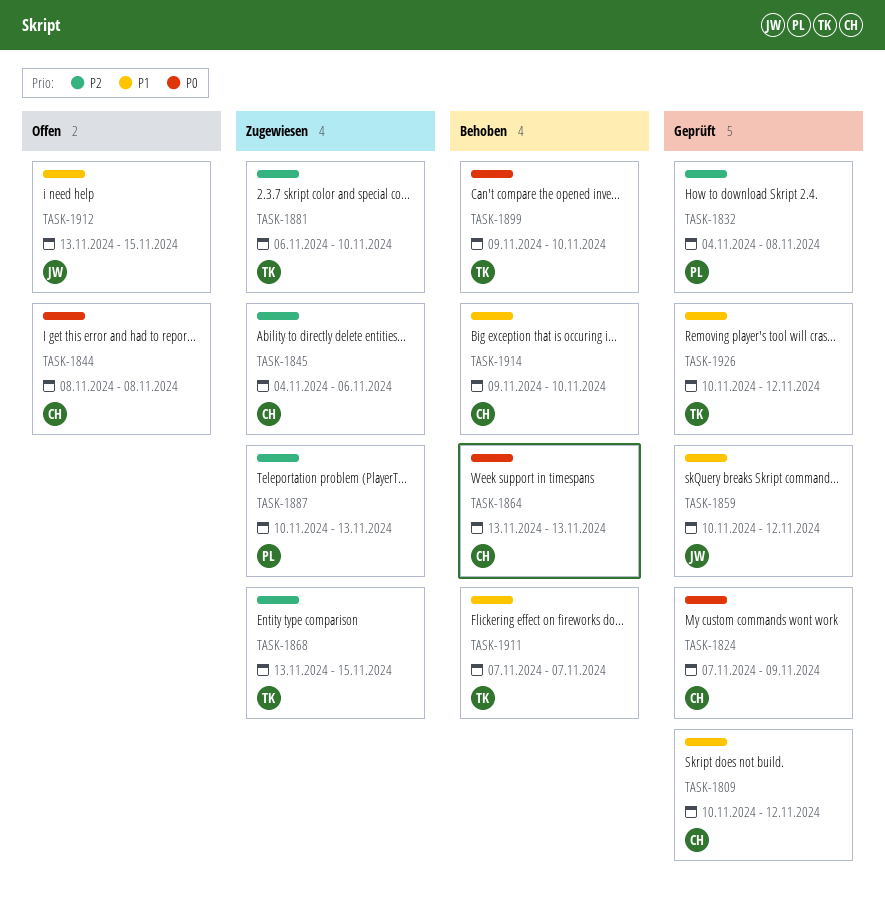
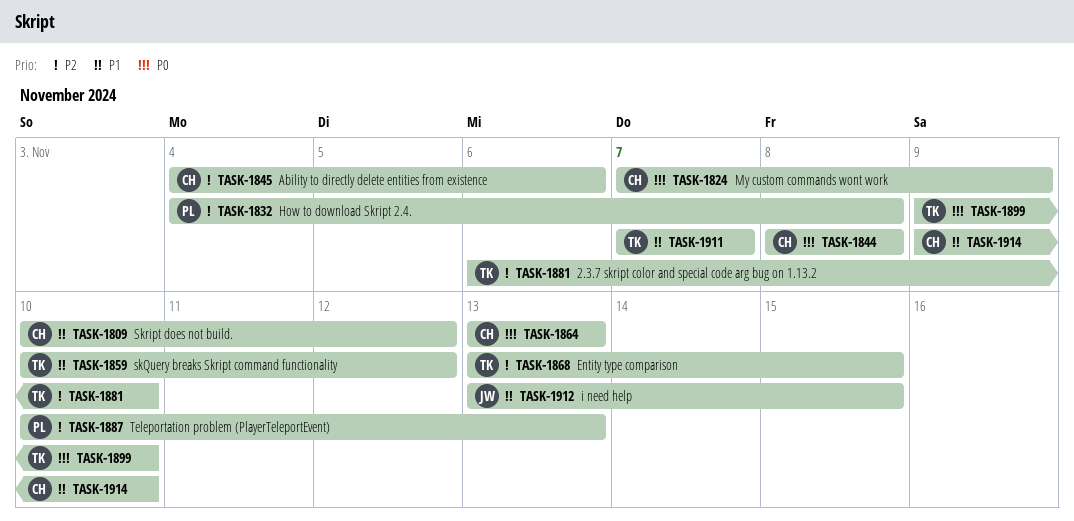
TASK-1859, owner: JW -> TK
TASK-1926: present -> none

